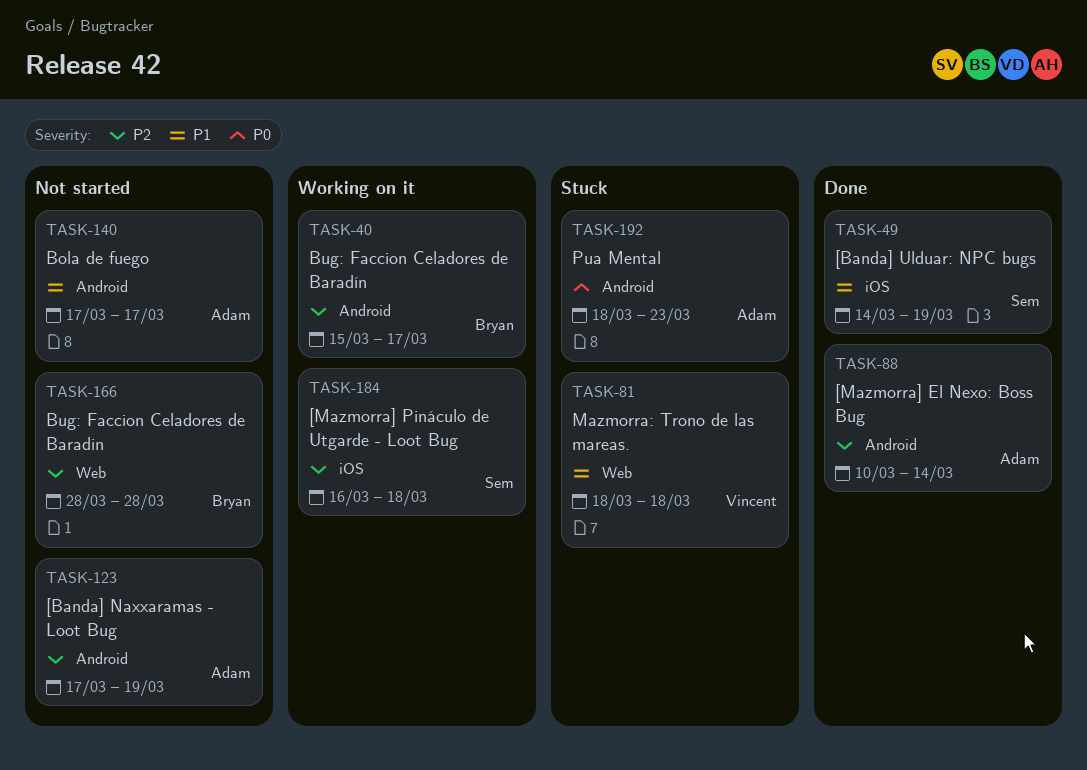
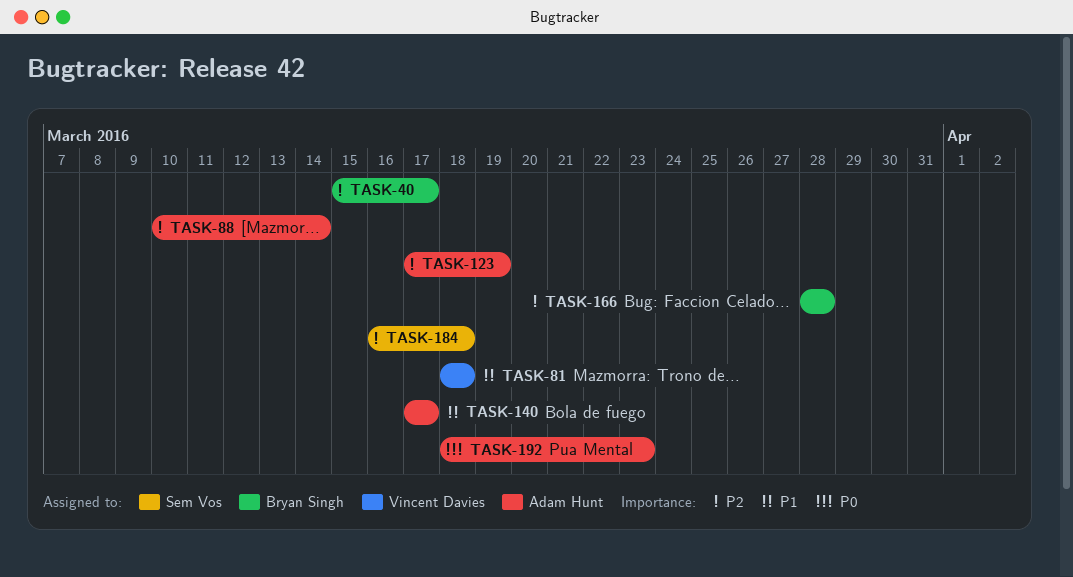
TASK-49: present -> none

